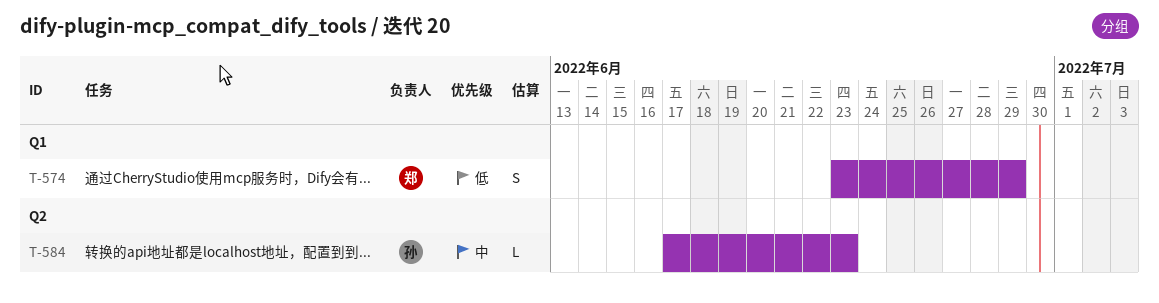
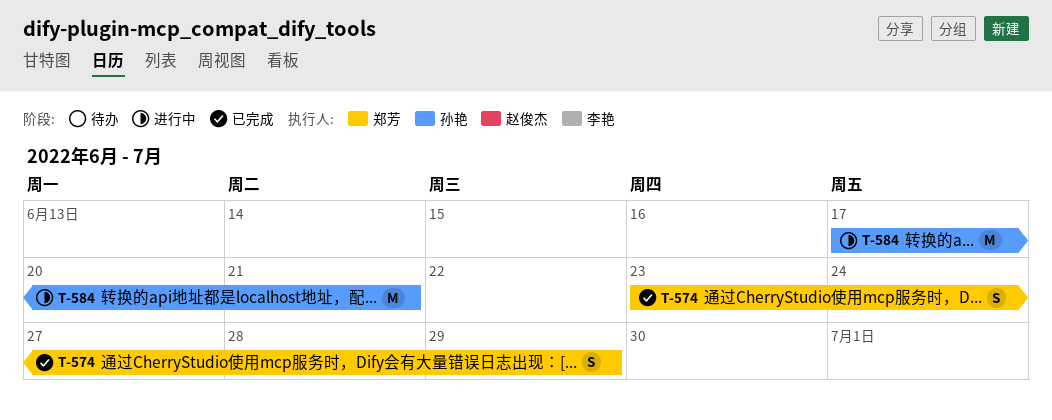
T-584, estimate: L -> M
T-584, due: Jun 23 -> Jun 21

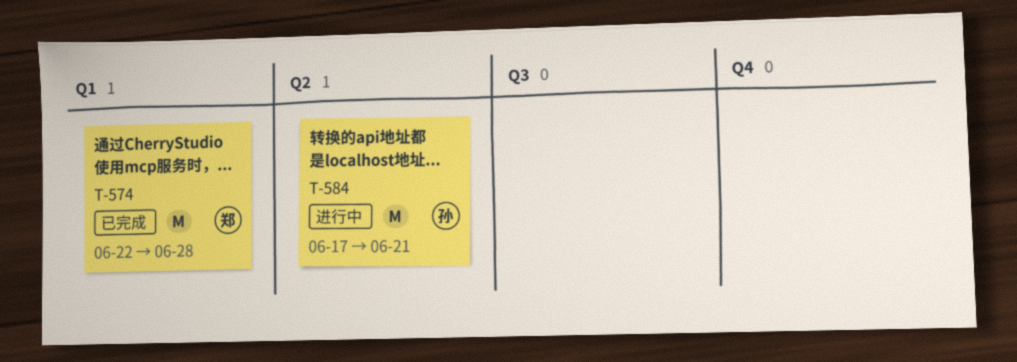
T-574, estimate: S -> M
T-574, start: Jun 23 -> Jun 22
T-574, due: Jun 29 -> Jun 28

